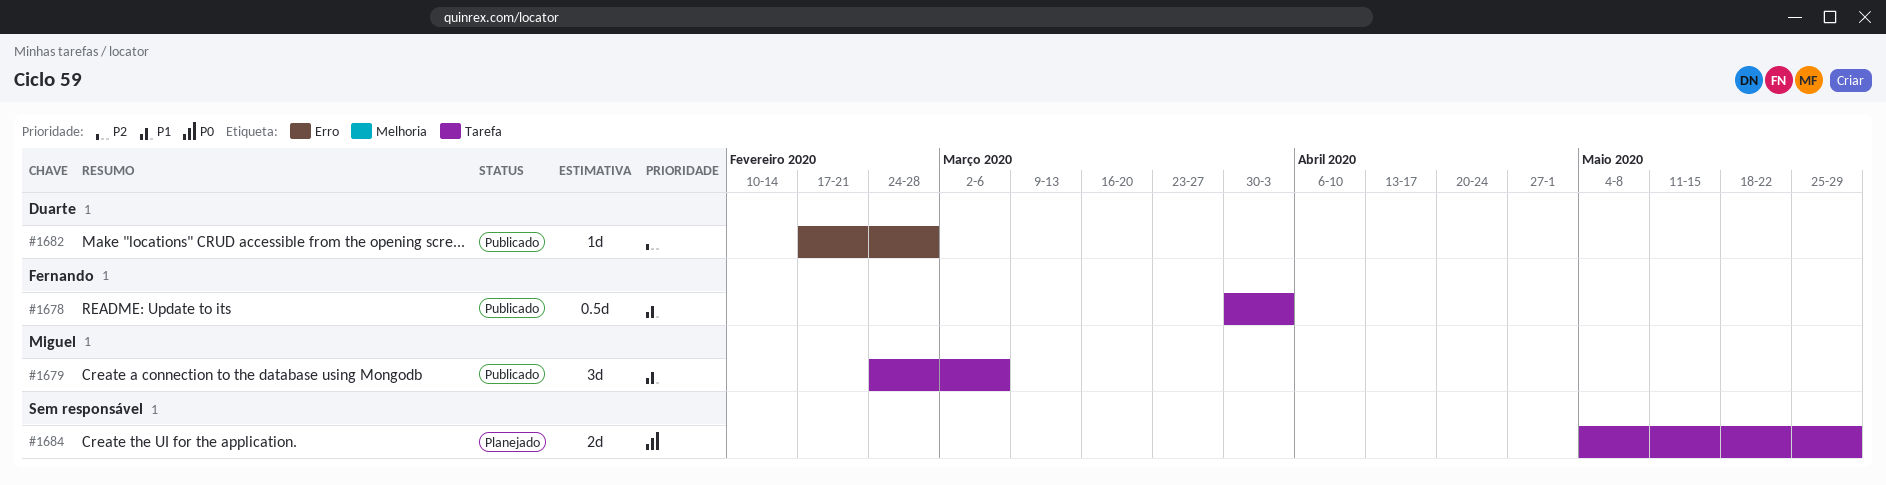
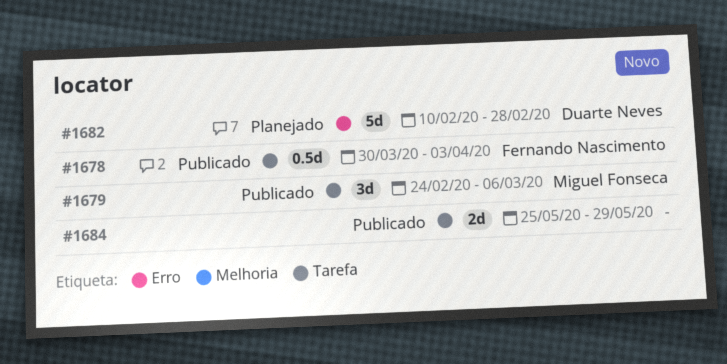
#1682, status: Publicado -> Planejado
#1682, estimate: 1d -> 5d
#1682, start: Feb 17 -> Feb 10
#1684, status: Planejado -> Publicado
#1684, start: May 4 -> May 25

